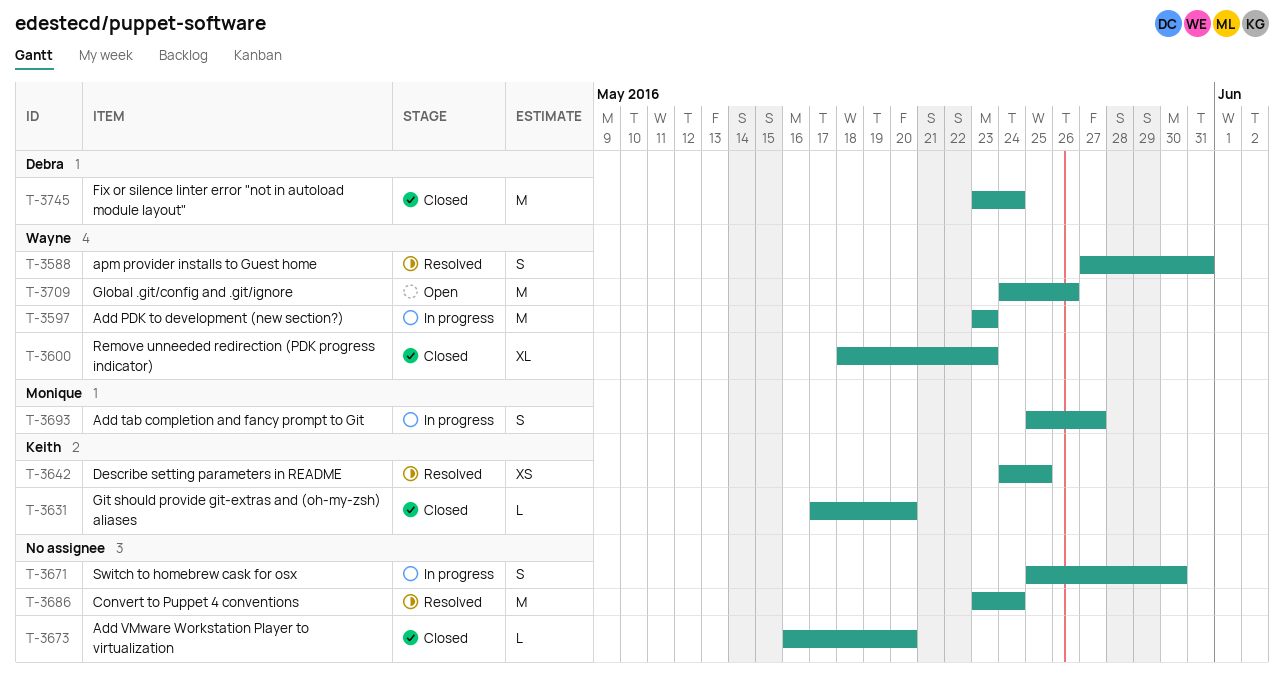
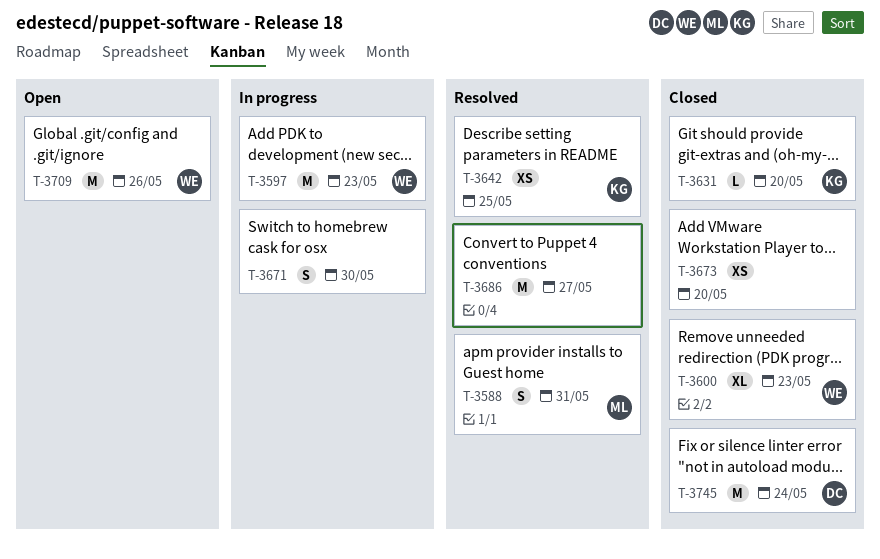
T-3588, owner: Wayne -> Monique
T-3673, estimate: L -> XS
T-3686, due: May 24 -> May 27
T-3693: present -> none

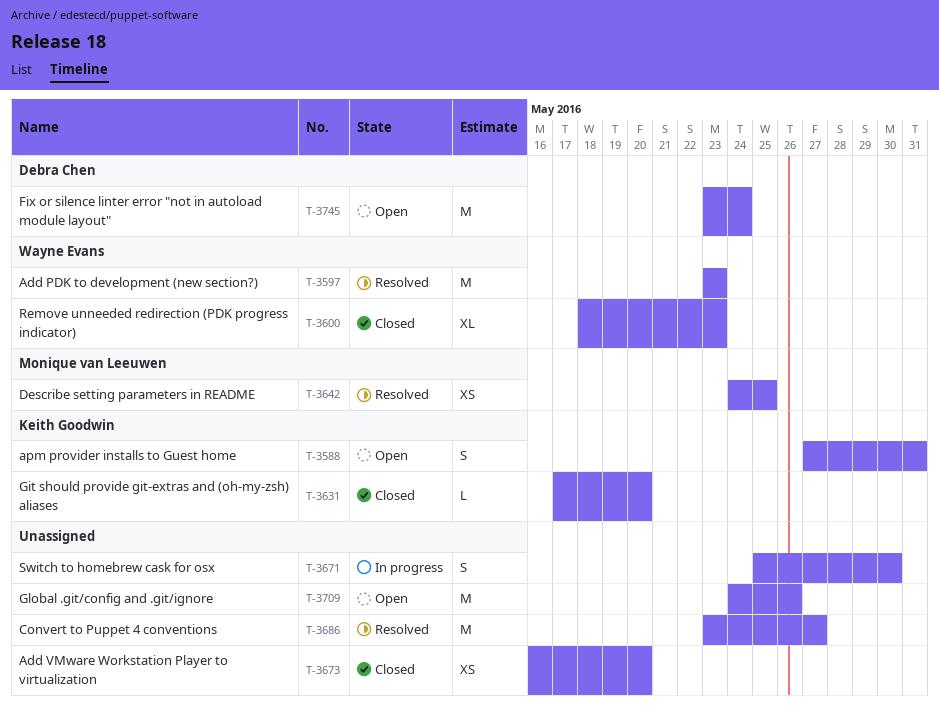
T-3588, status: Resolved -> Open
T-3588, owner: Monique van Leeuwen -> Keith Goodwin
T-3597, status: In progress -> Resolved
T-3642, owner: Keith Goodwin -> Monique van Leeuwen
T-3709, owner: Wayne Evans -> none
T-3745, status: Closed -> Open

